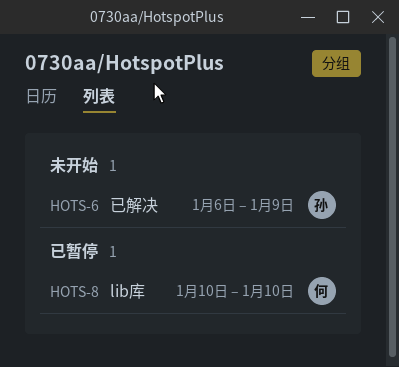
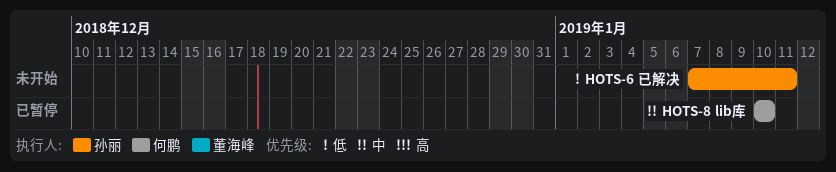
HOTS-6, start: Jan 6 -> Jan 7
HOTS-6, due: Jan 9 -> Jan 11

